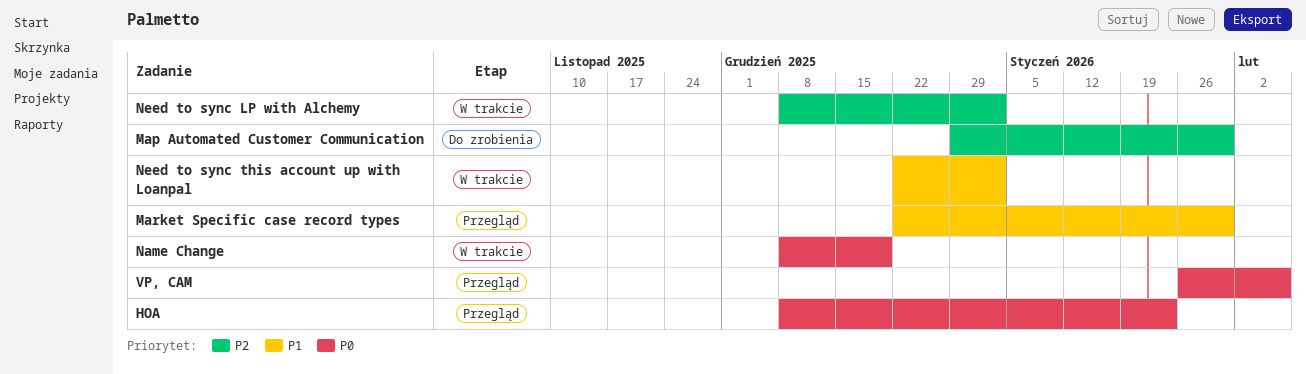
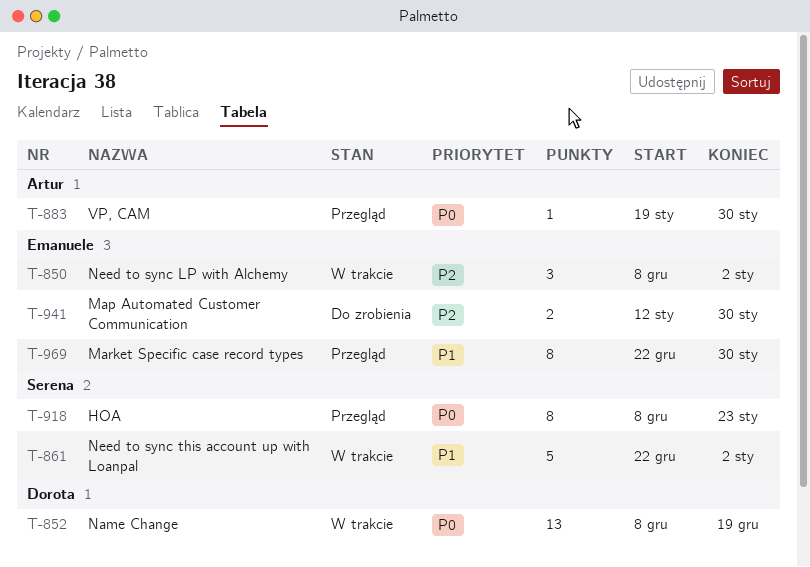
Map Automated Customer Communication, start: Dec 29 -> Jan 12
VP, CAM, start: Jan 26 -> Jan 19
VP, CAM, due: Feb 6 -> Jan 30

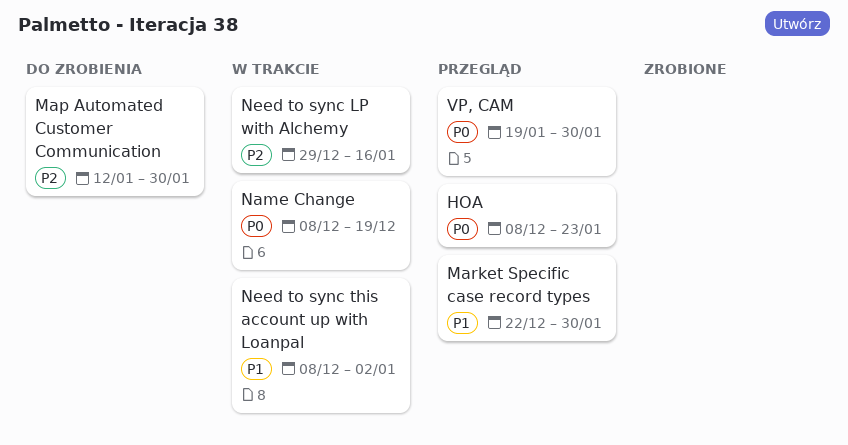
Need to sync LP with Alchemy, start: Dec 8 -> Dec 29
Need to sync LP with Alchemy, due: Jan 2 -> Jan 16
Need to sync this account up with Loanpal, start: Dec 22 -> Dec 8

